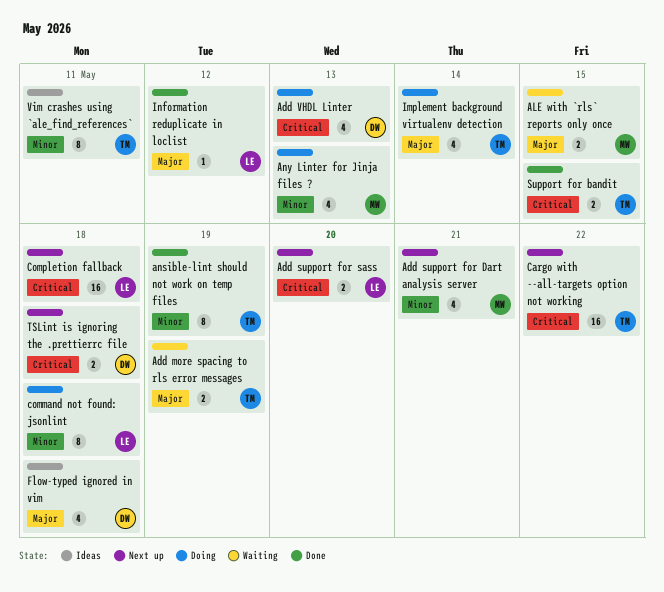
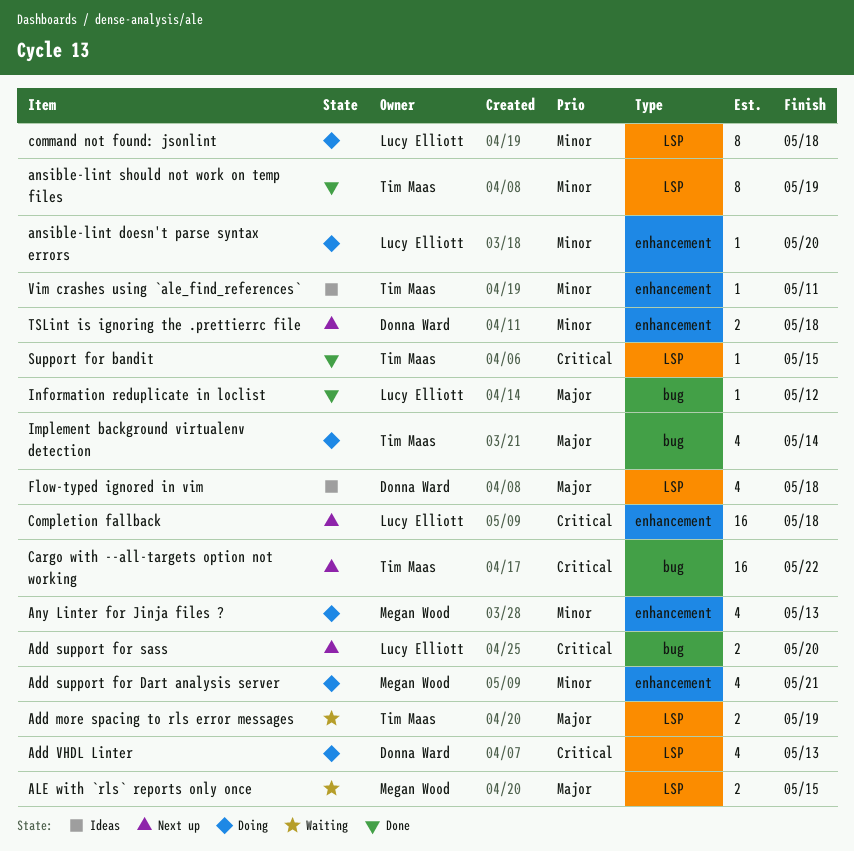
Add support for Dart analysis server, status: Next up -> Doing
ansible-lint doesn't parse syntax errors: none -> present
Support for bandit, estimate: 2 -> 1
TSLint is ignoring the .prettierrc file, priority: Critical -> Minor
Vim crashes using `ale_find_references`, estimate: 8 -> 1

